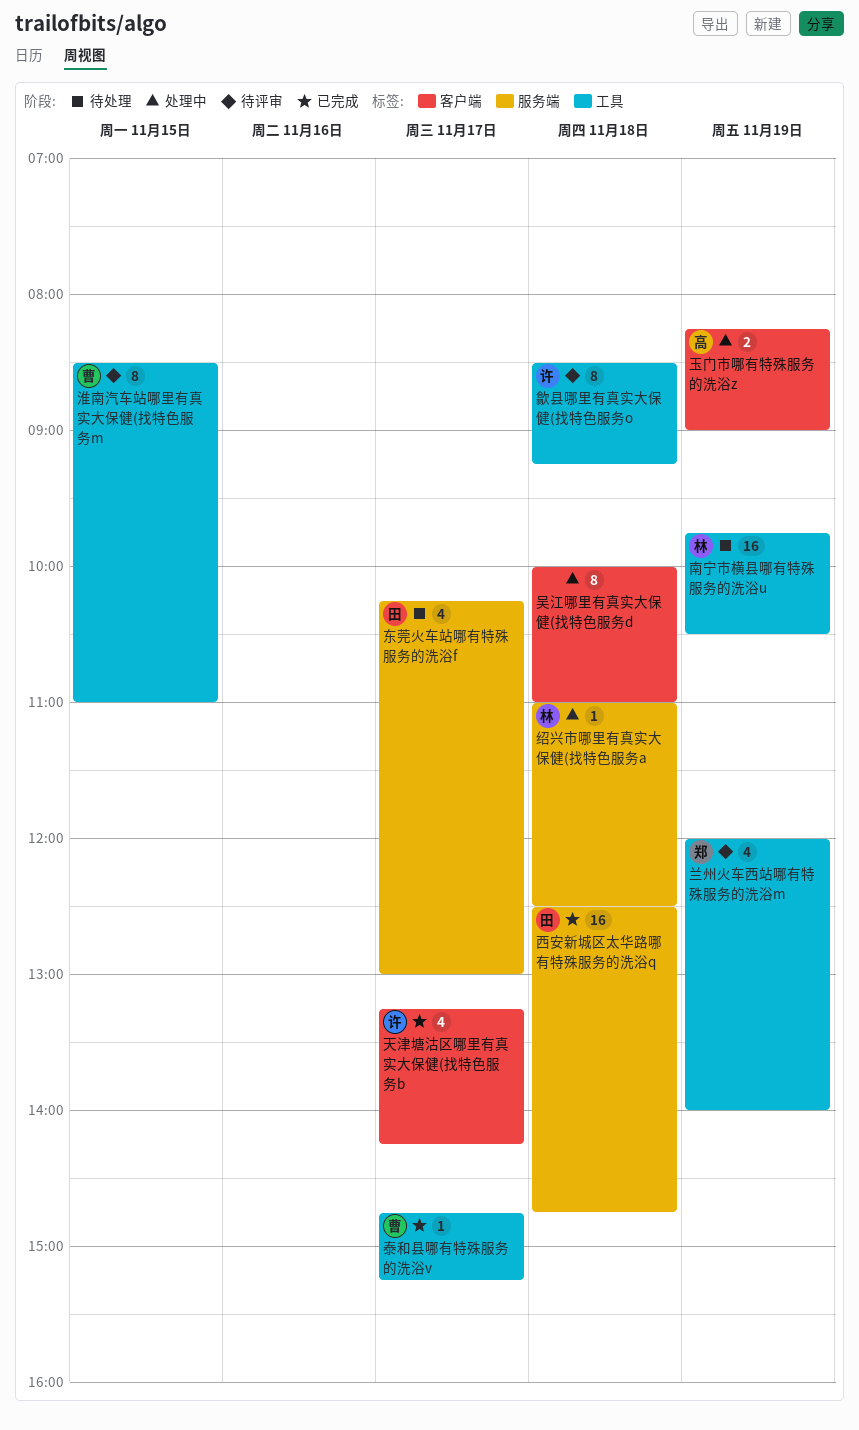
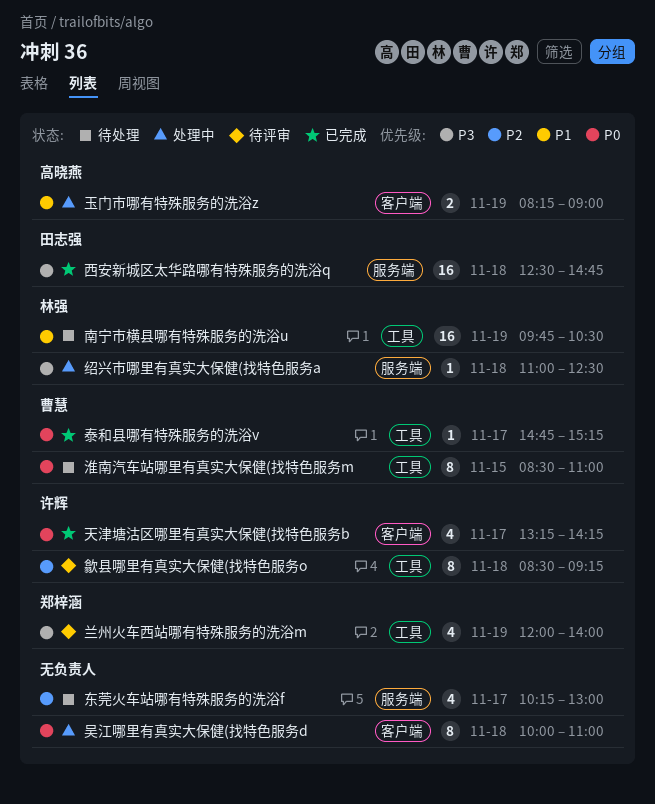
东莞火车站哪有特殊服务的洗浴f, owner: 田志强 -> none
淮南汽车站哪里有真实大保健(找特色服务m, status: 待评审 -> 待处理

